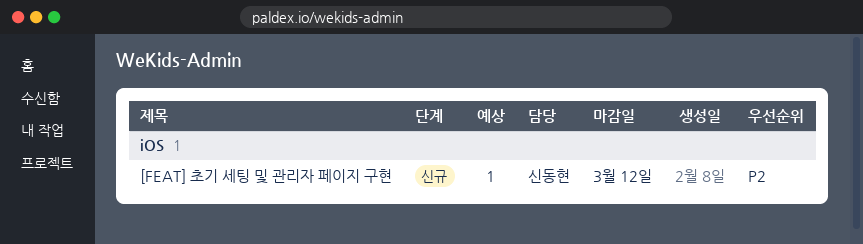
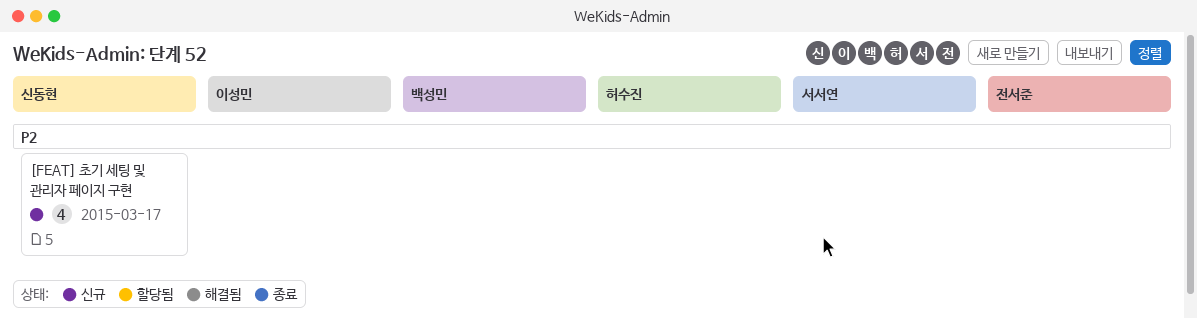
[FEAT] 초기 세팅 및 관리자 페이지 구현, estimate: 1 -> 4
[FEAT] 초기 세팅 및 관리자 페이지 구현, due: Mar 12 -> Mar 17

